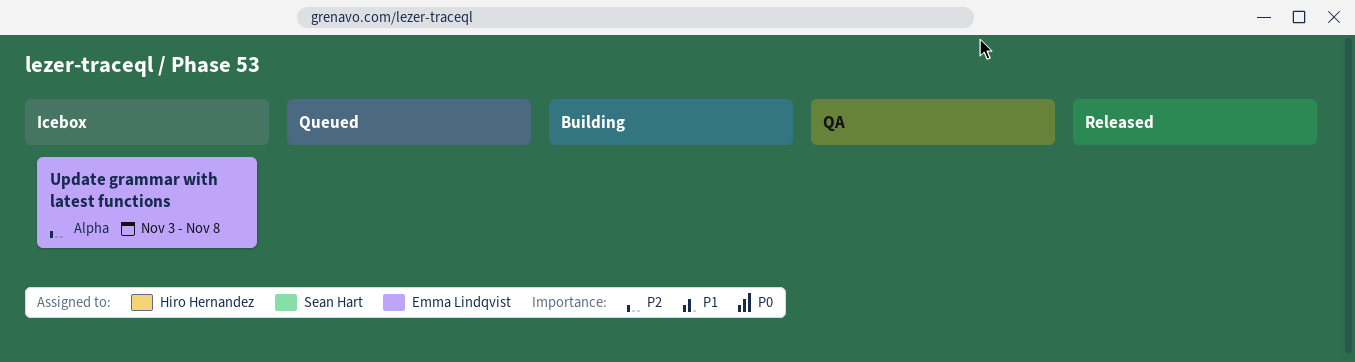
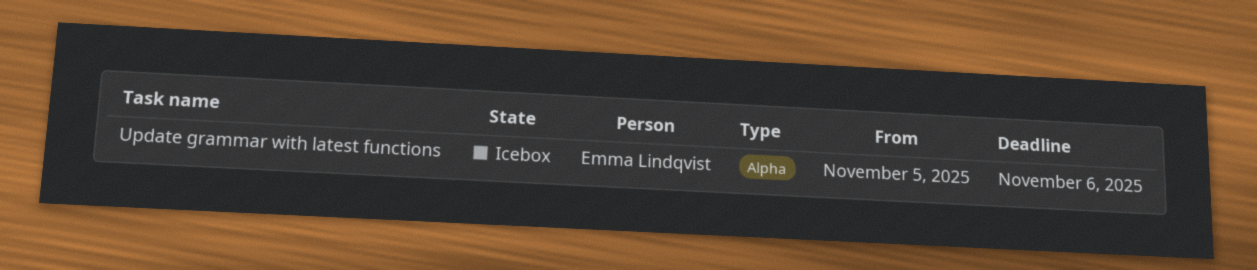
Update grammar with latest functions, start: Nov 3 -> Nov 5
Update grammar with latest functions, due: Nov 8 -> Nov 6

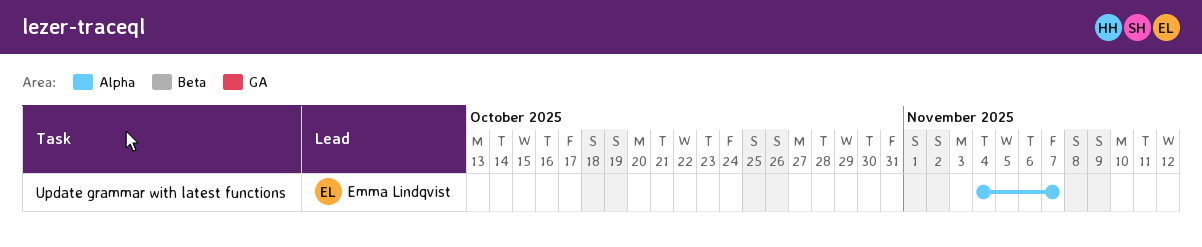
Update grammar with latest functions, start: Nov 5 -> Nov 4
Update grammar with latest functions, due: Nov 6 -> Nov 7

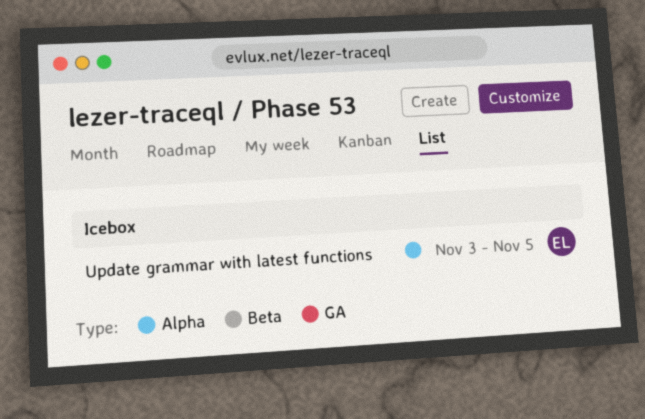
Update grammar with latest functions, start: Nov 4 -> Nov 3
Update grammar with latest functions, due: Nov 7 -> Nov 5

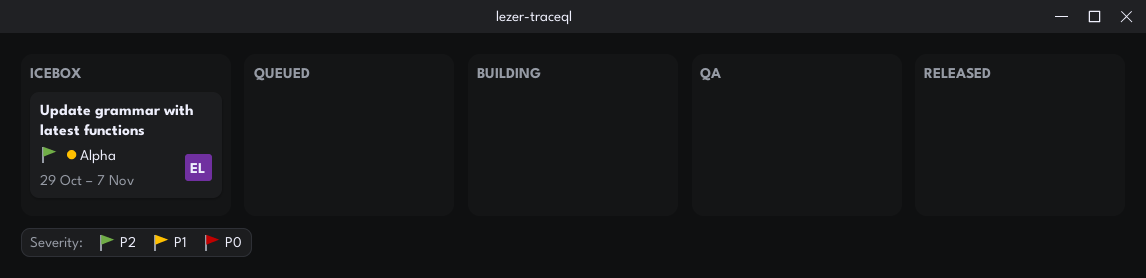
Update grammar with latest functions, start: Nov 3 -> Oct 29
Update grammar with latest functions, due: Nov 5 -> Nov 7

